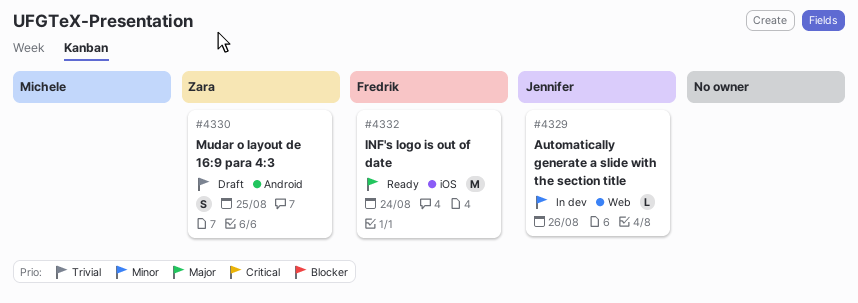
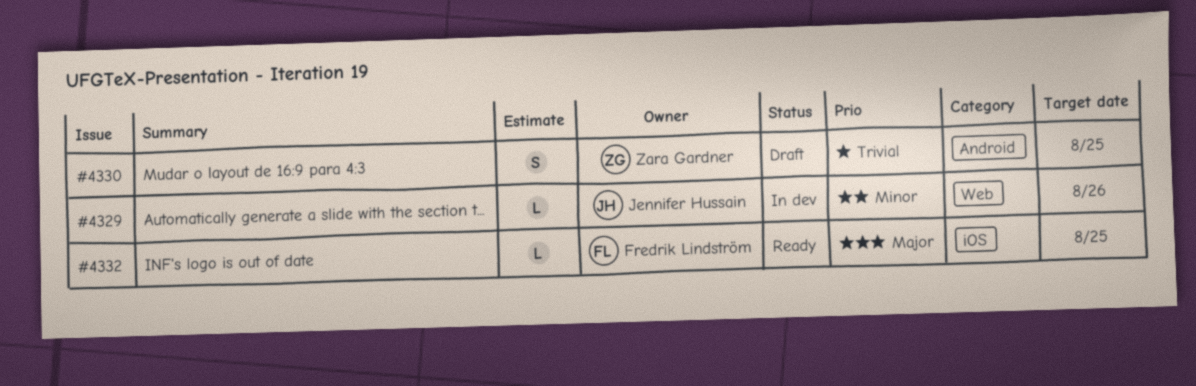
#4332, estimate: M -> L
#4332, due: Aug 24 -> Aug 25

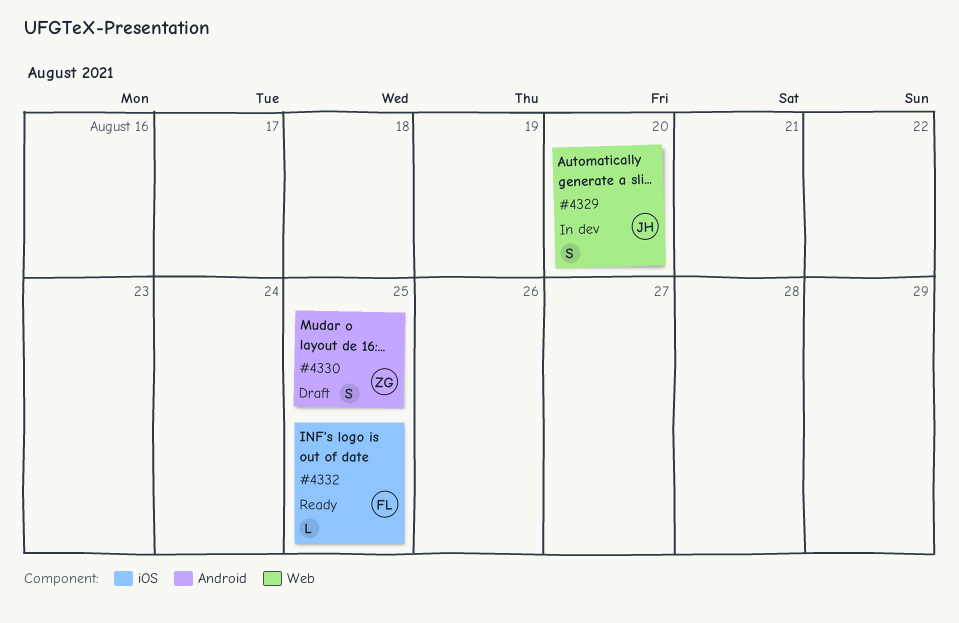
#4329, estimate: L -> S
#4329, due: Aug 26 -> Aug 20

